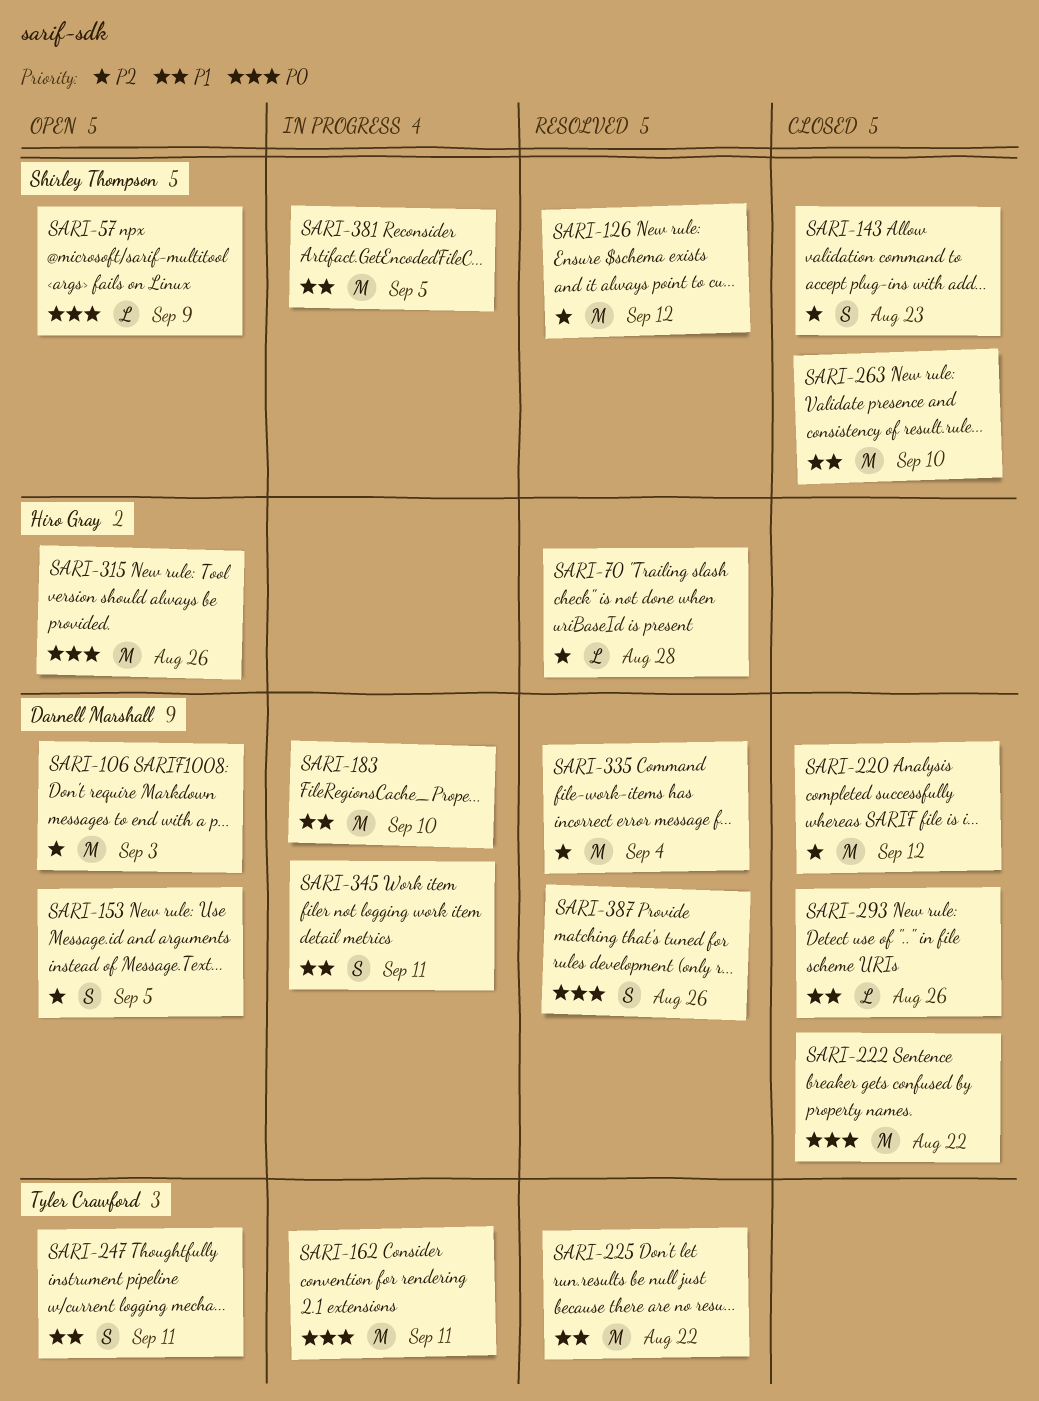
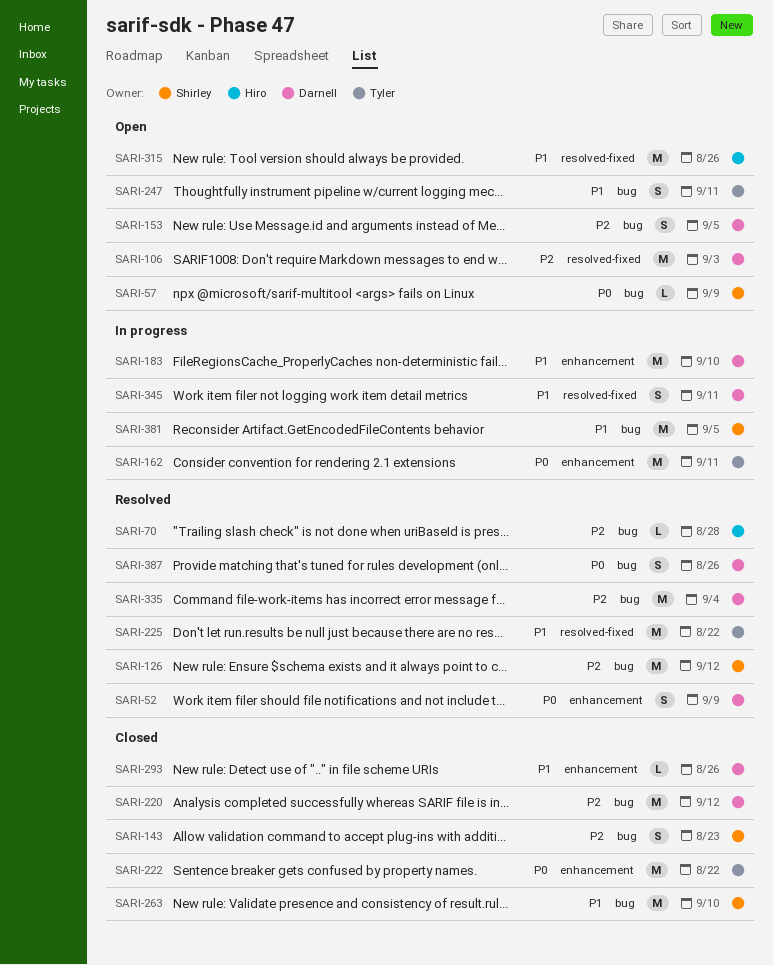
SARI-52: none -> present
SARI-222, owner: Darnell Marshall -> Tyler Crawford
SARI-315, priority: P0 -> P1

